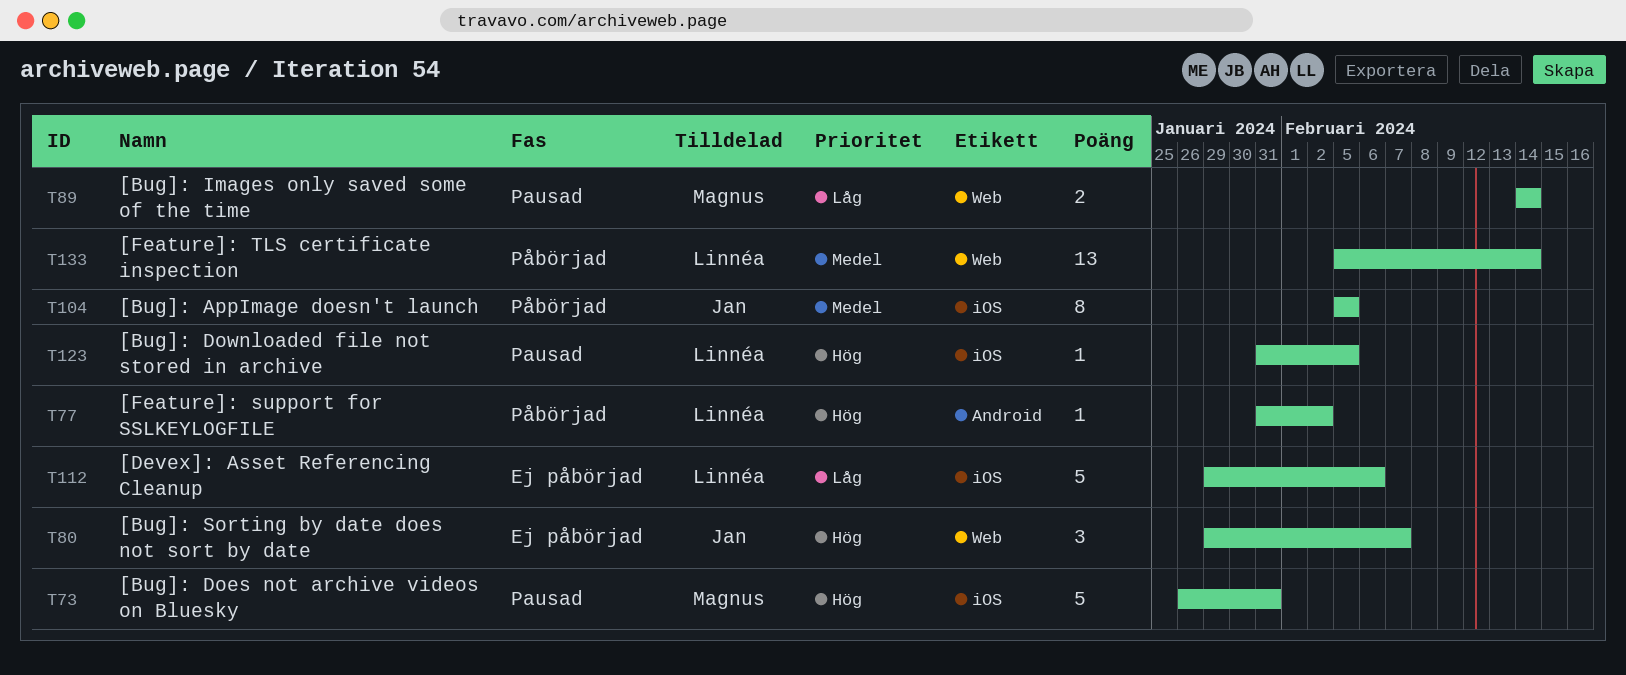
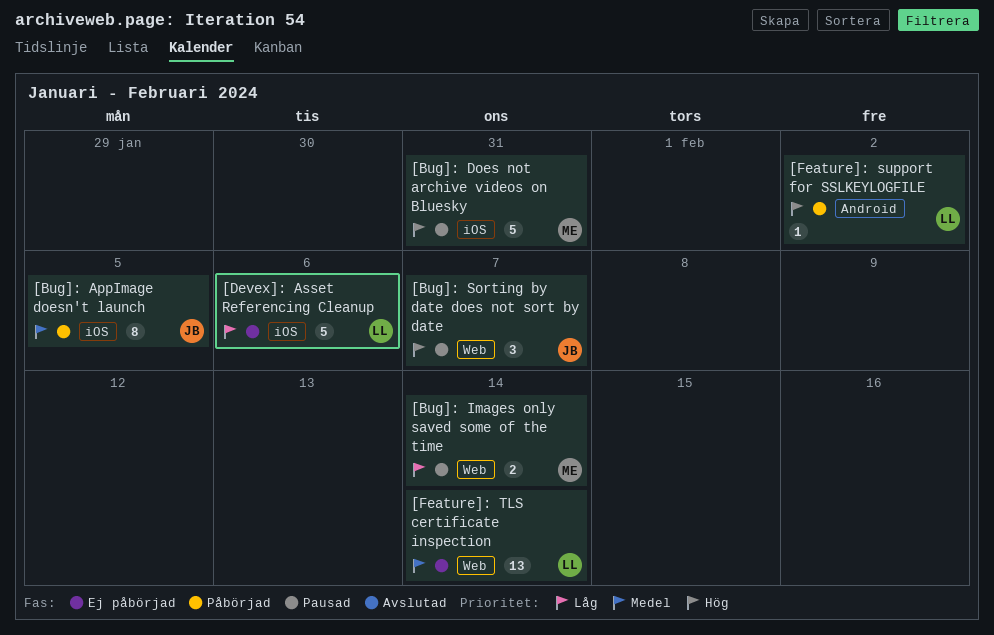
[Bug]: Downloaded file not stored in archive: present -> none
[Bug]: Sorting by date does not sort by date, status: Ej påbörjad -> Pausad
[Feature]: TLS certificate inspection, status: Påbörjad -> Ej påbörjad

